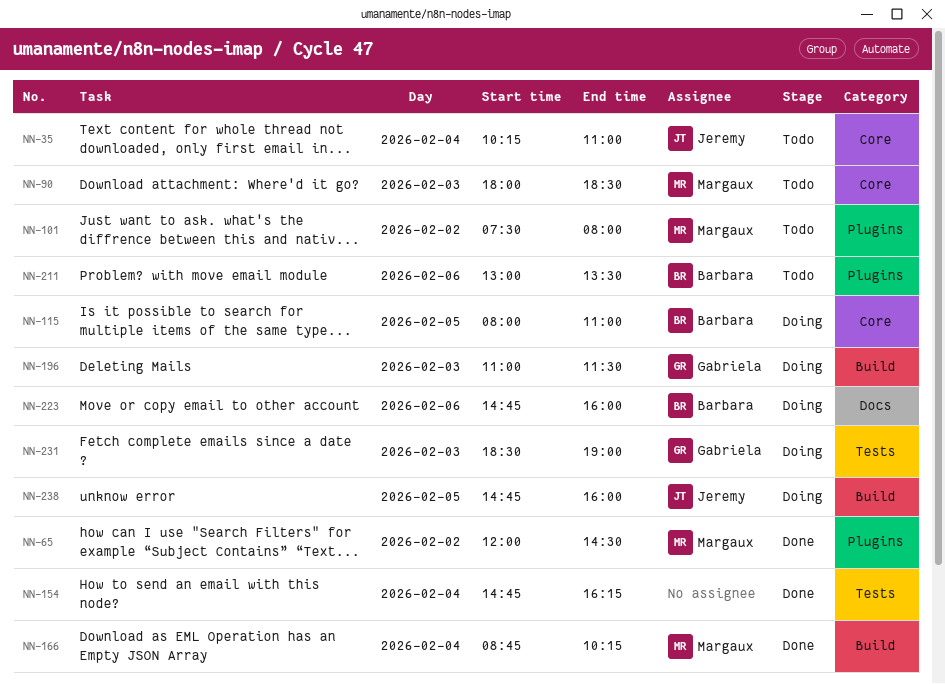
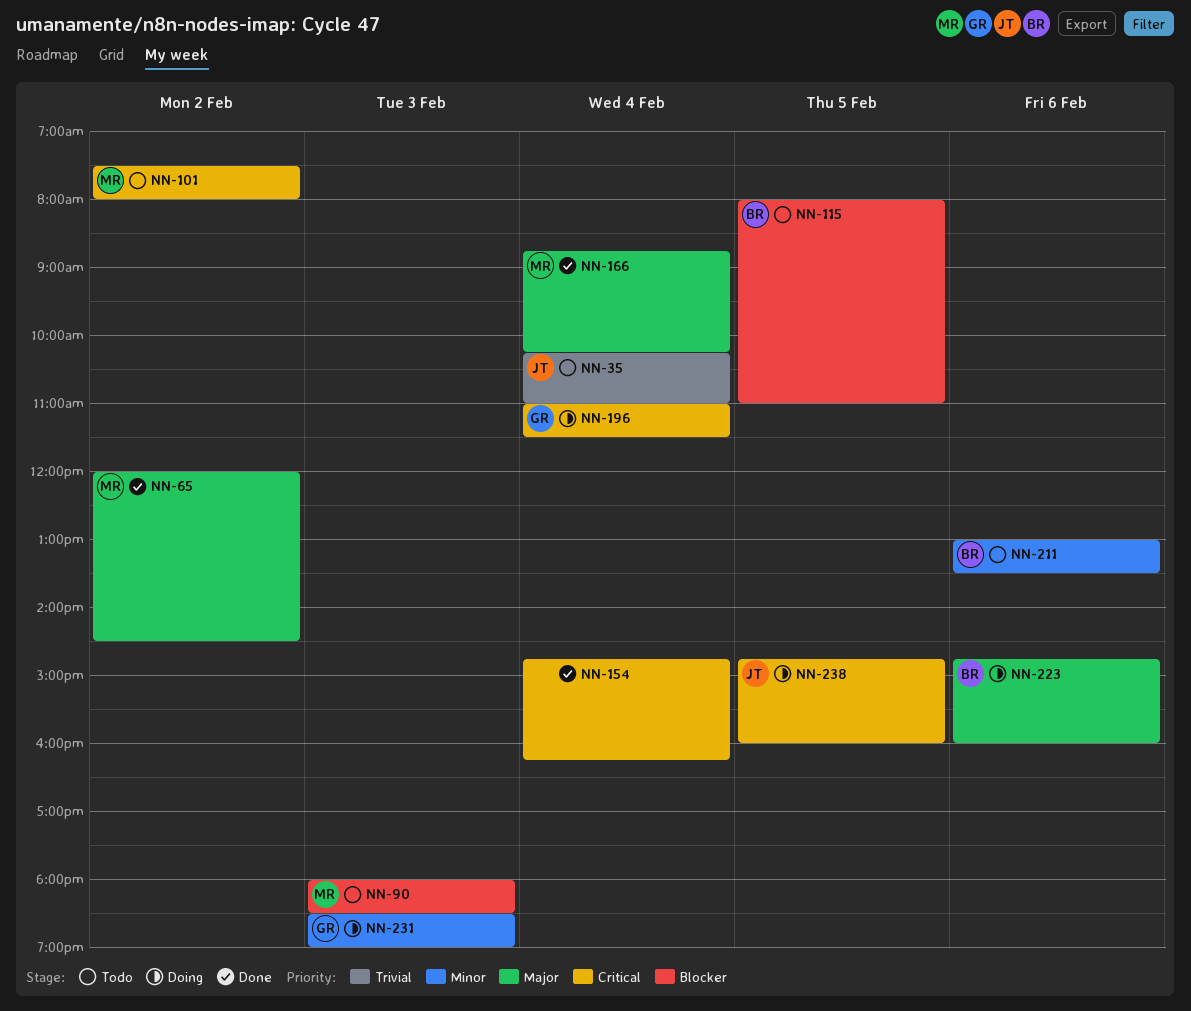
NN-115, status: Doing -> Todo
NN-196, day: Feb 3 -> Feb 4

